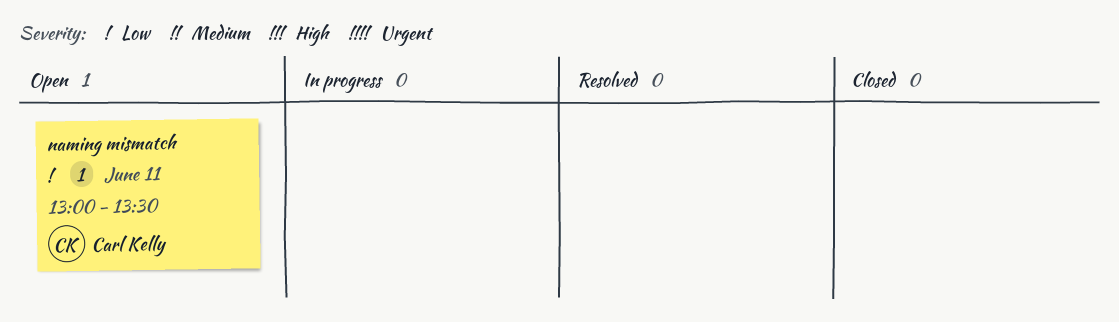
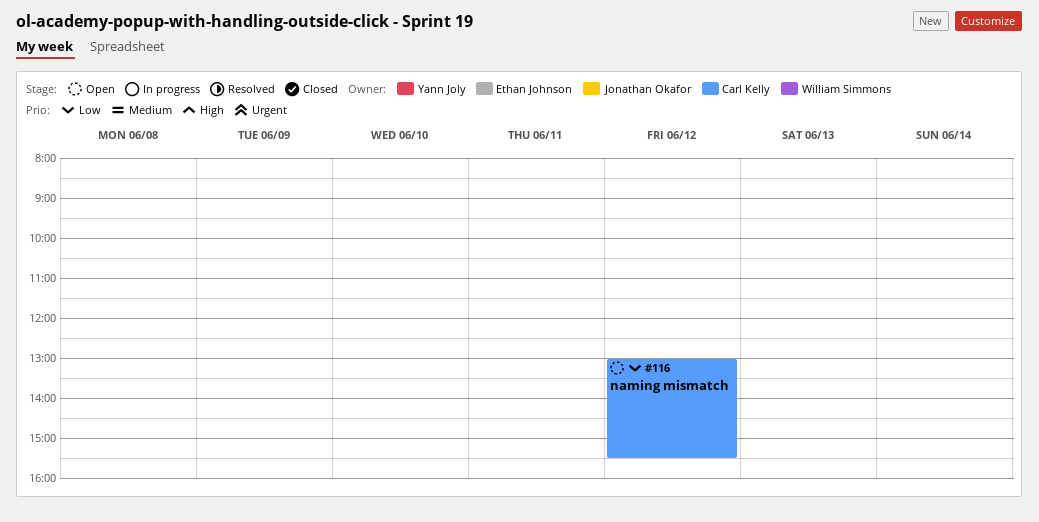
naming mismatch, day: Jun 11 -> Jun 12
naming mismatch, ends: 13:30 -> 15:30

